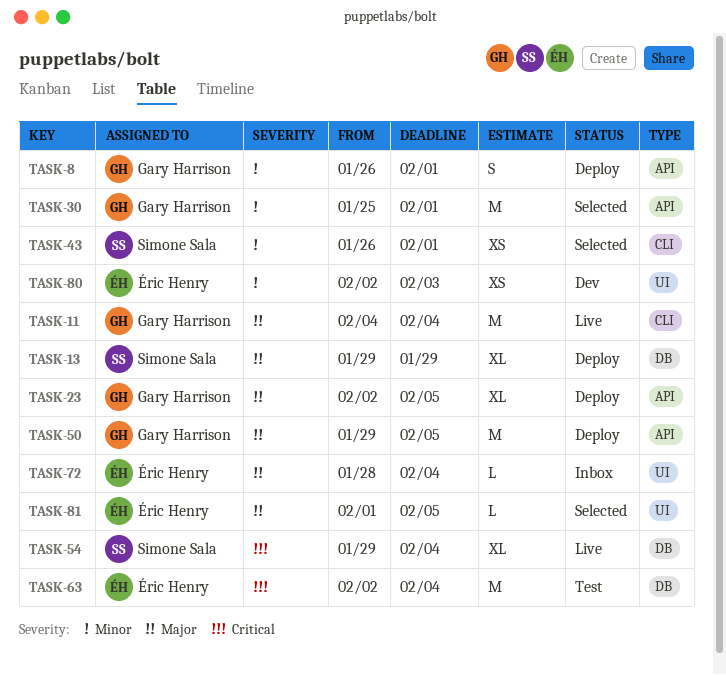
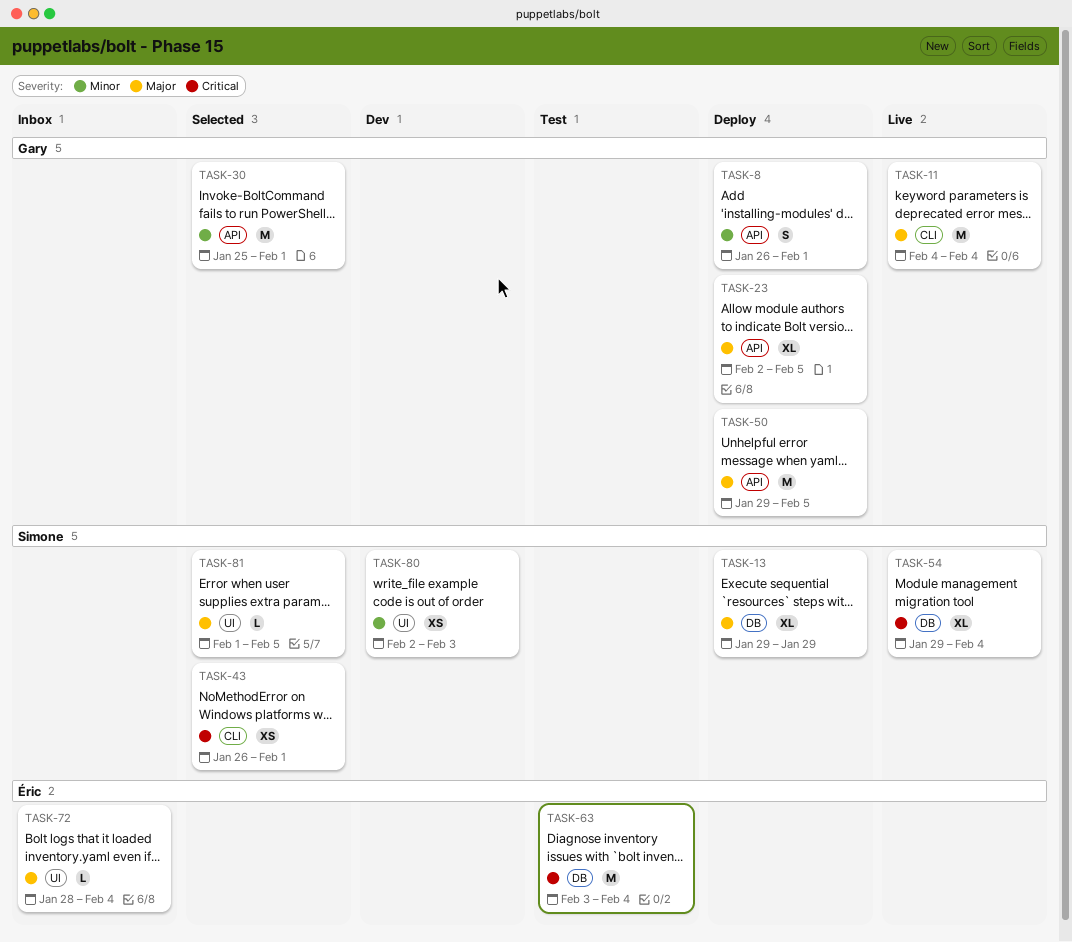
TASK-43, priority: Minor -> Critical
TASK-63, start: Feb 2 -> Feb 3
TASK-80, owner: Éric Henry -> Simone Sala
TASK-81, owner: Éric Henry -> Simone Sala

